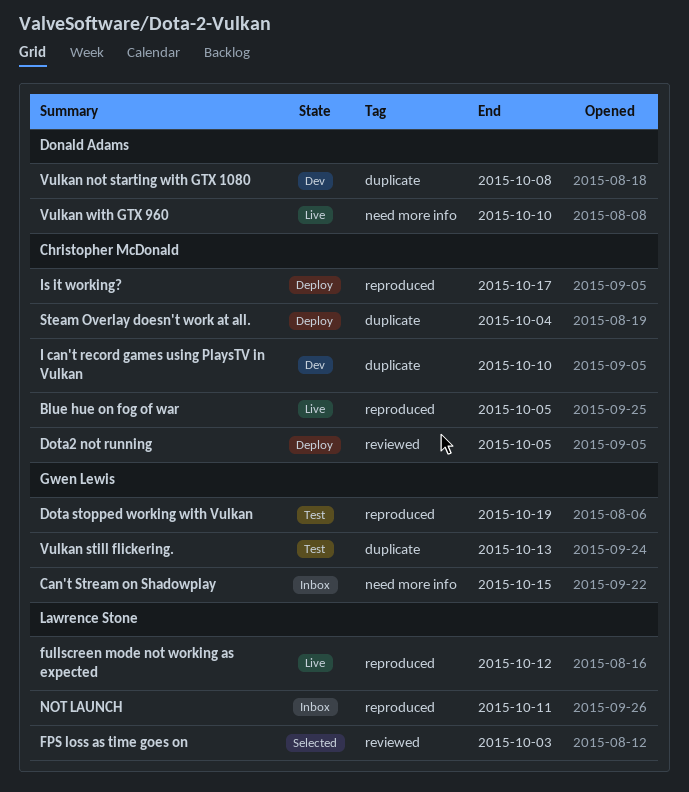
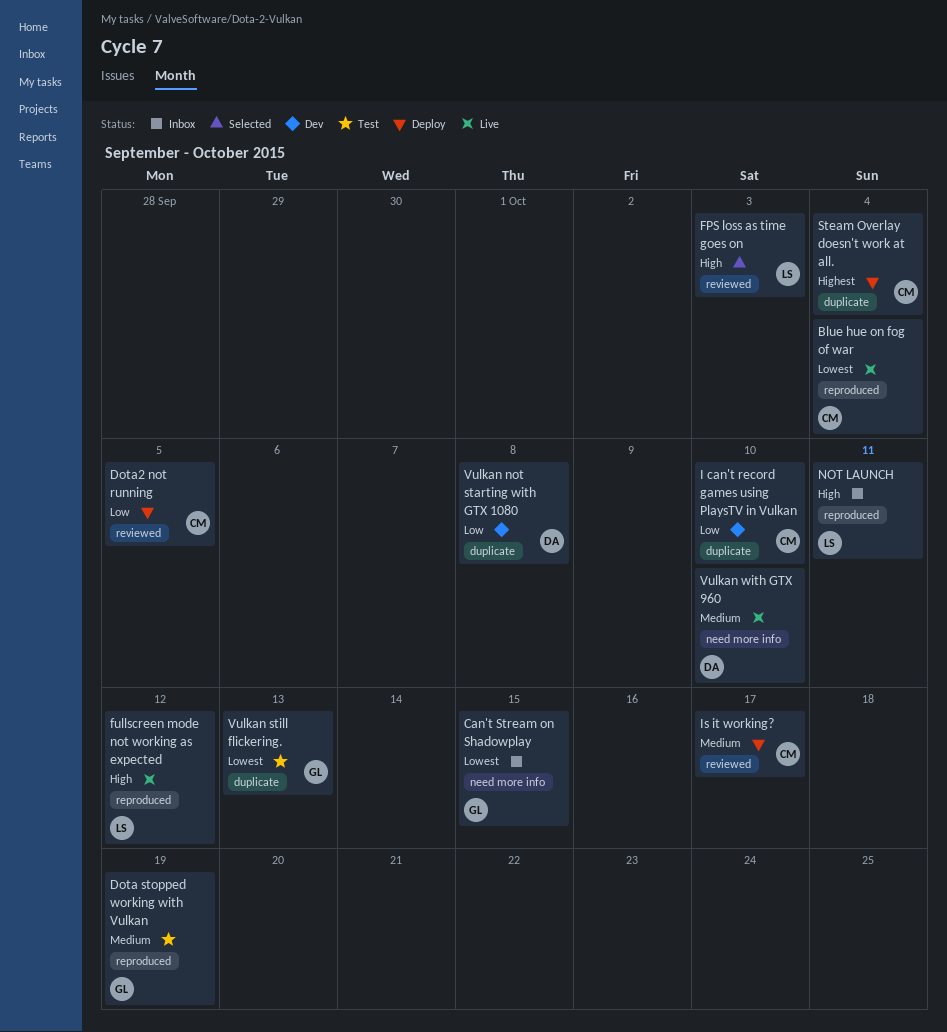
Blue hue on fog of war, due: Oct 5 -> Oct 4
Is it working?, label: reproduced -> reviewed

